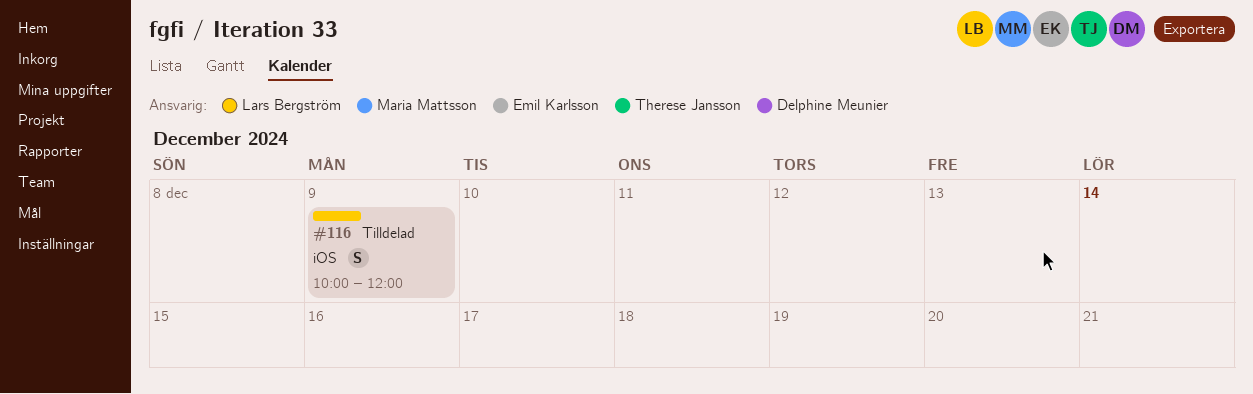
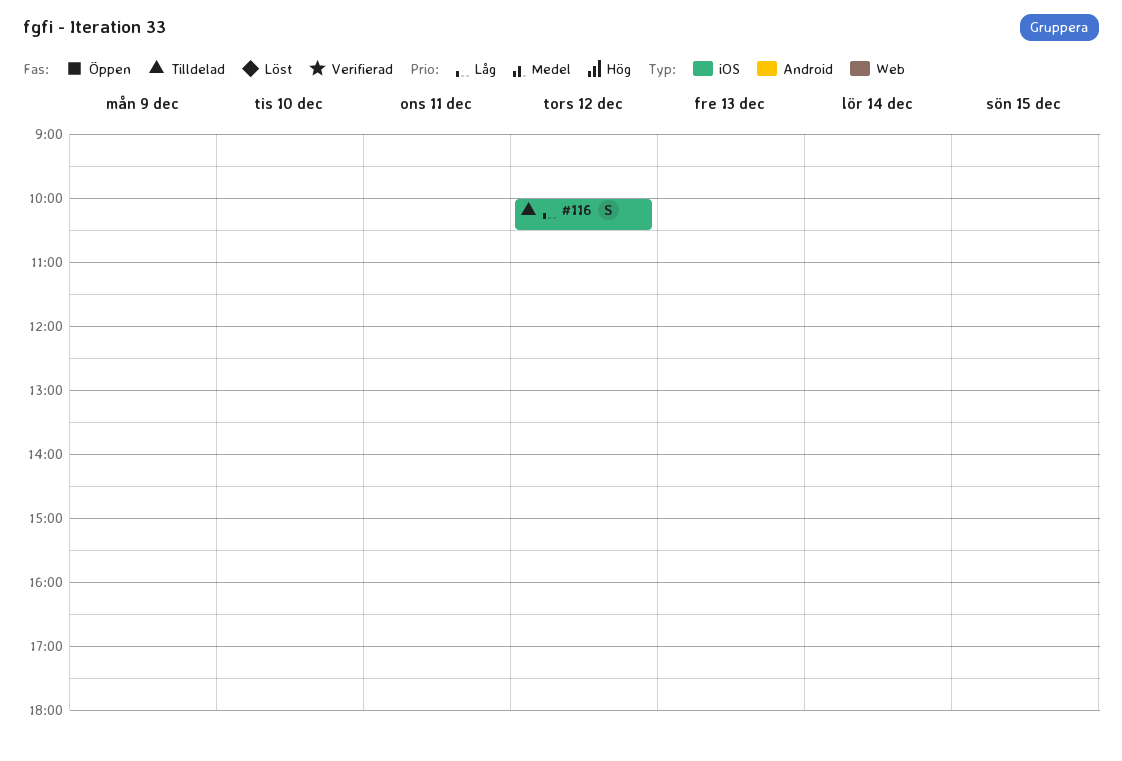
#116, day: Dec 9 -> Dec 12
#116, ends: 12:00 -> 10:30

